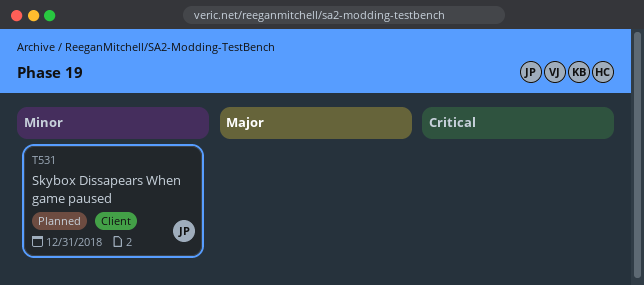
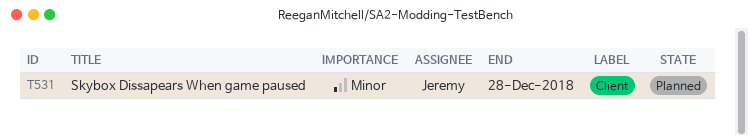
T531, due: Dec 31 -> Dec 28

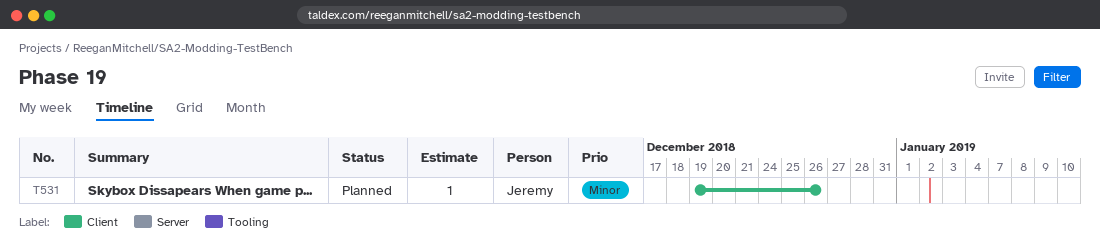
T531, due: Dec 28 -> Dec 26

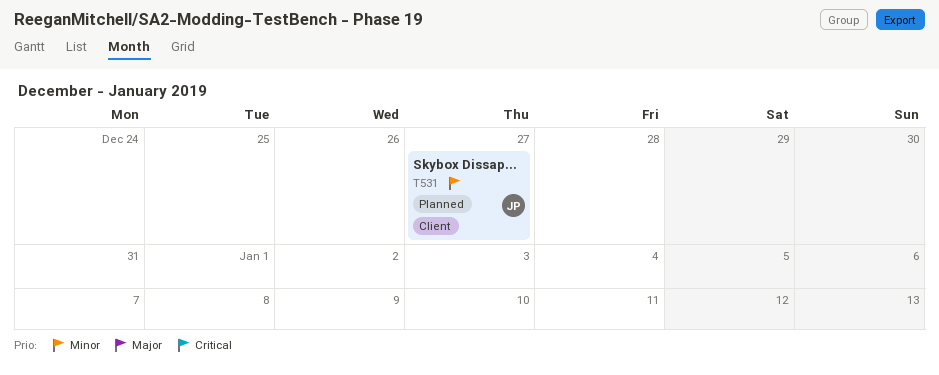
T531, due: Dec 26 -> Dec 27

